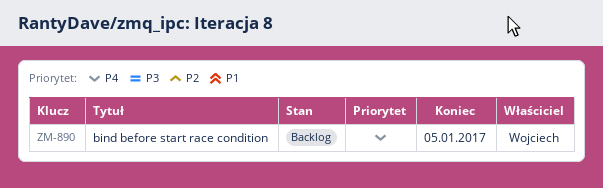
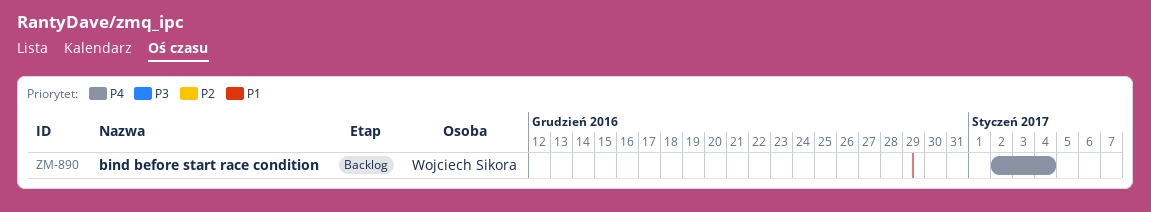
ZM-890, due: Jan 5 -> Jan 4

